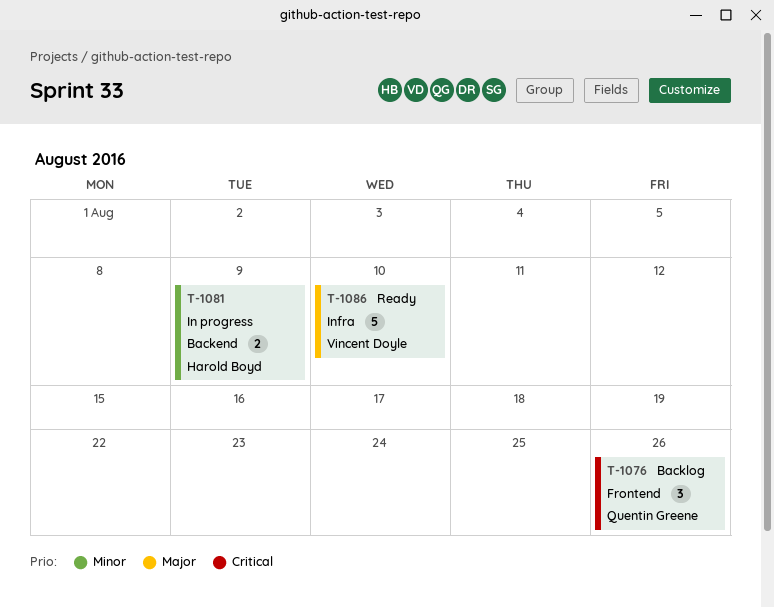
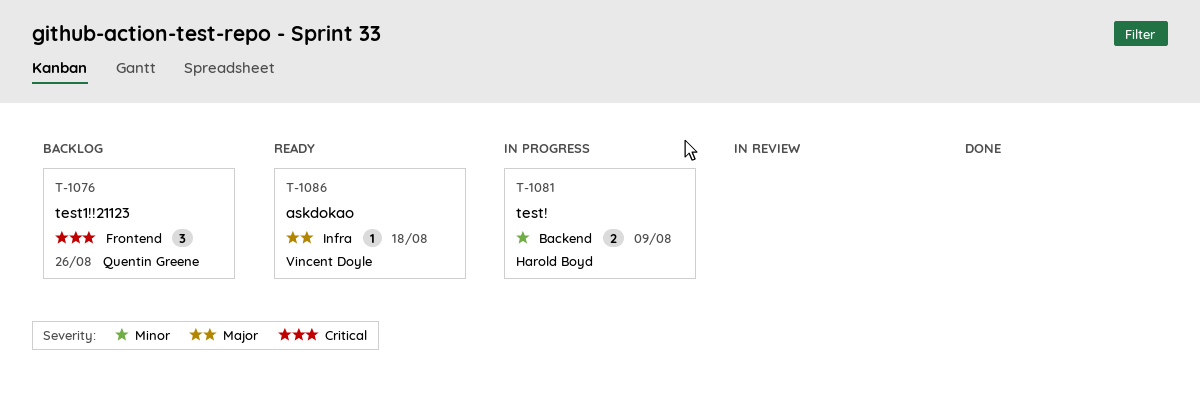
T-1086, estimate: 5 -> 1
T-1086, due: Aug 10 -> Aug 18

